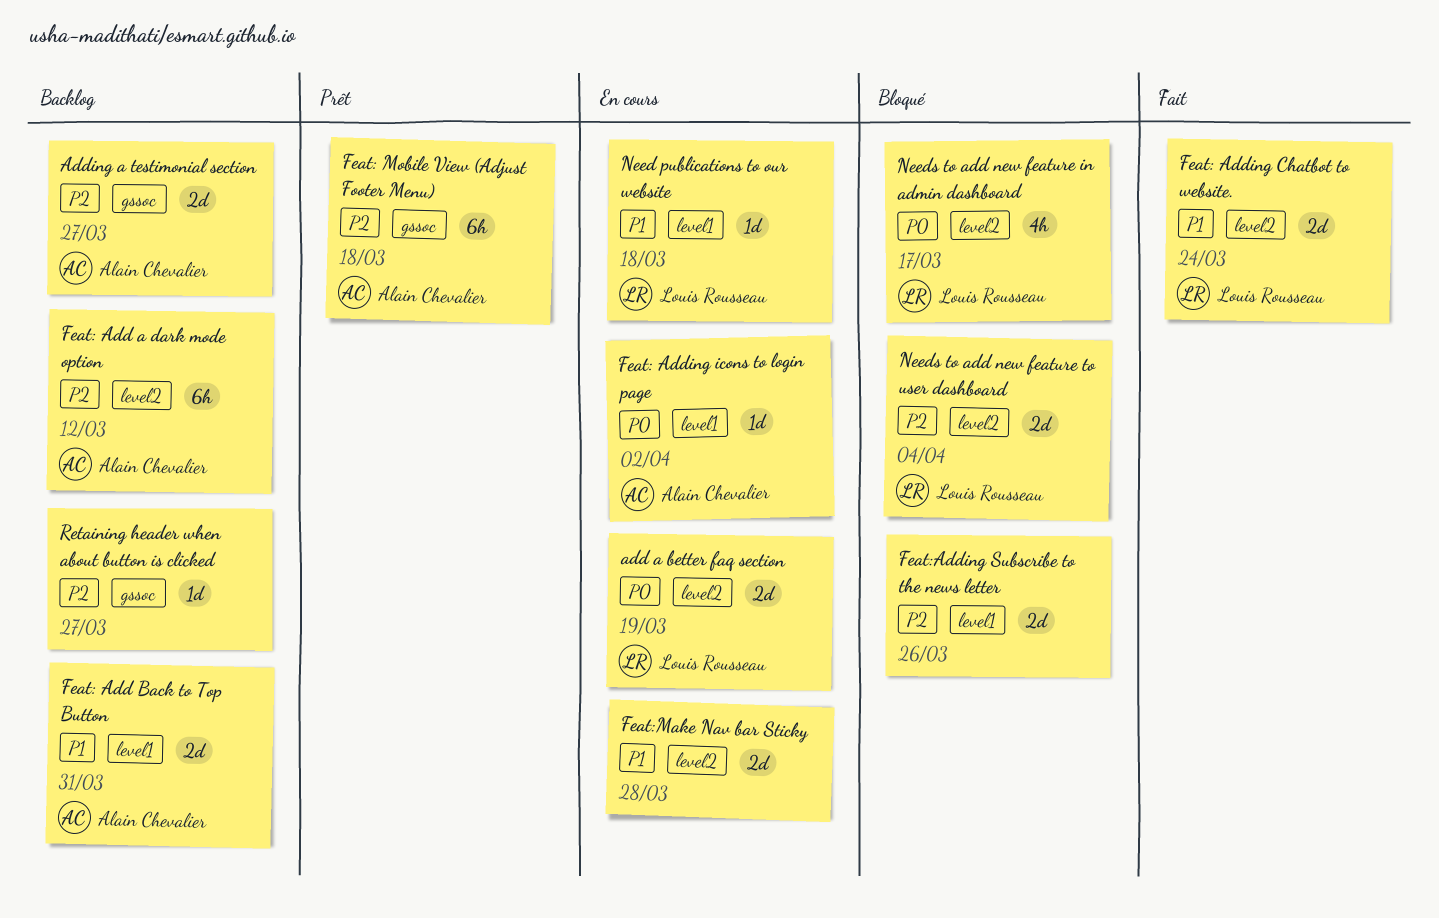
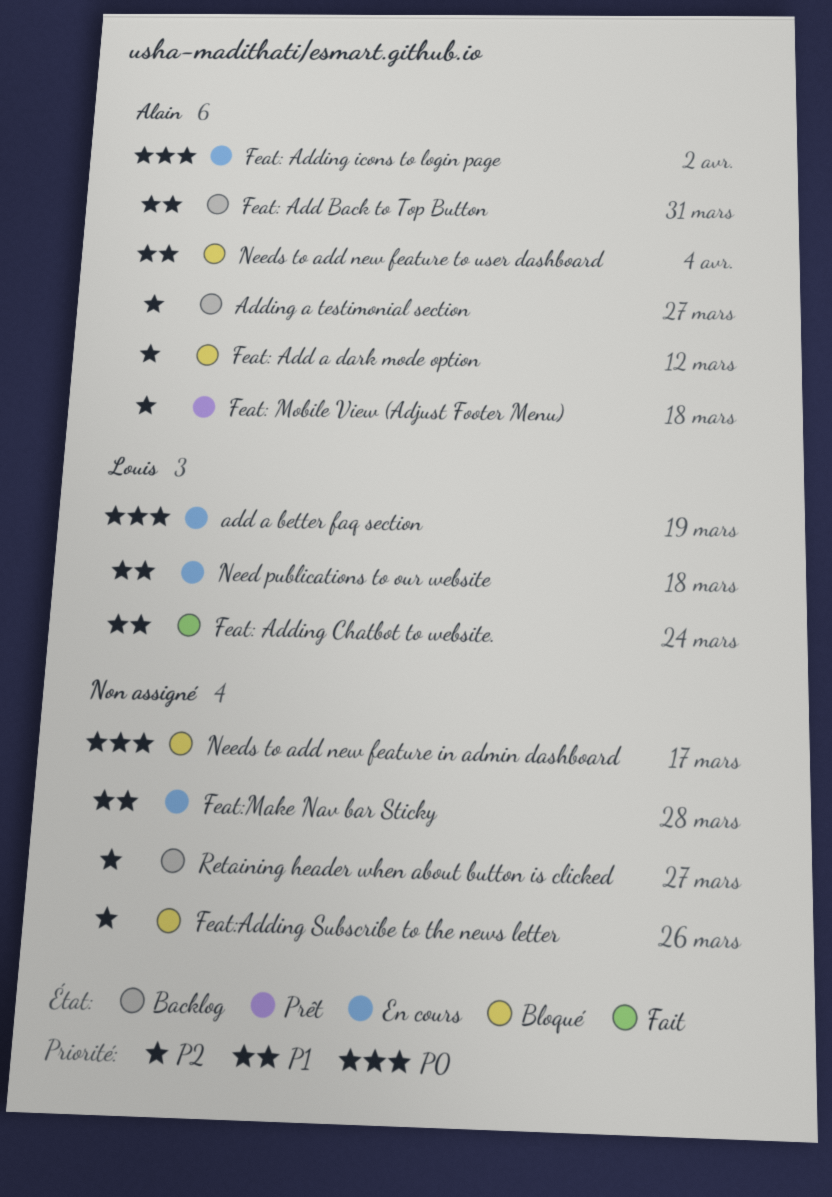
Feat: Add a dark mode option, status: Backlog -> Bloqué
Needs to add new feature in admin dashboard, owner: Louis Rousseau -> none
Needs to add new feature to user dashboard, owner: Louis Rousseau -> Alain Chevalier
Needs to add new feature to user dashboard, priority: P2 -> P1

